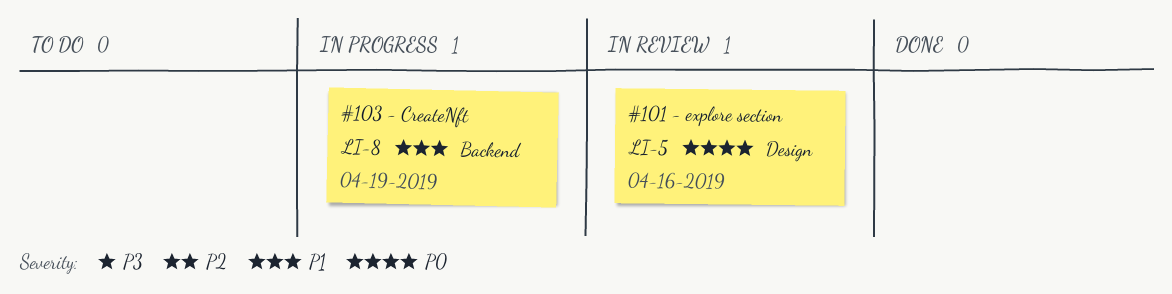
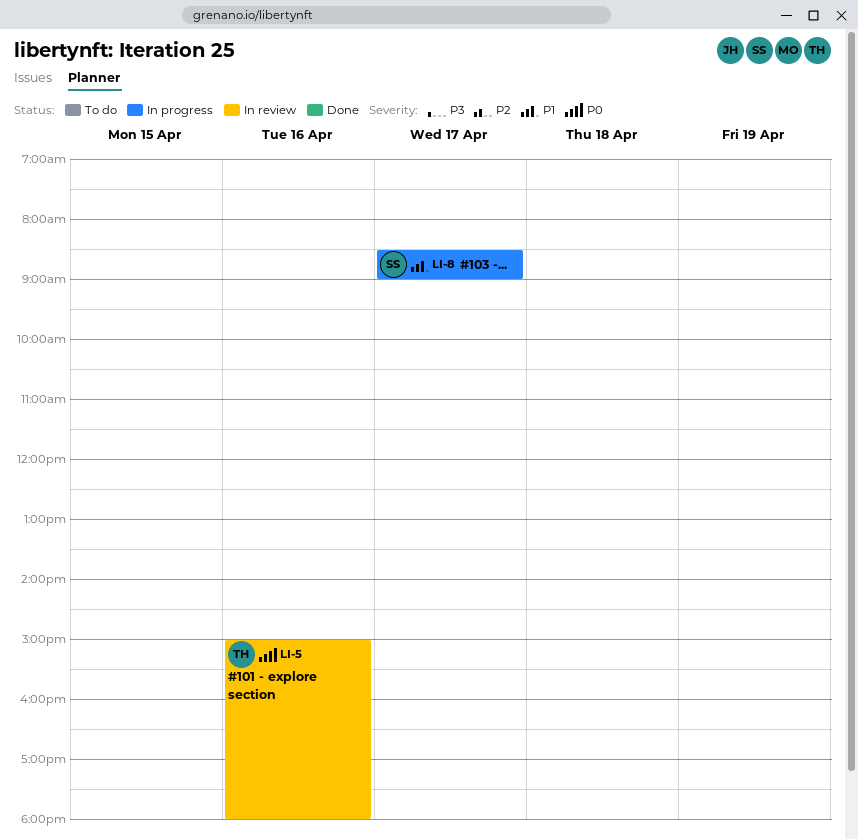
LI-8, day: Apr 19 -> Apr 17

